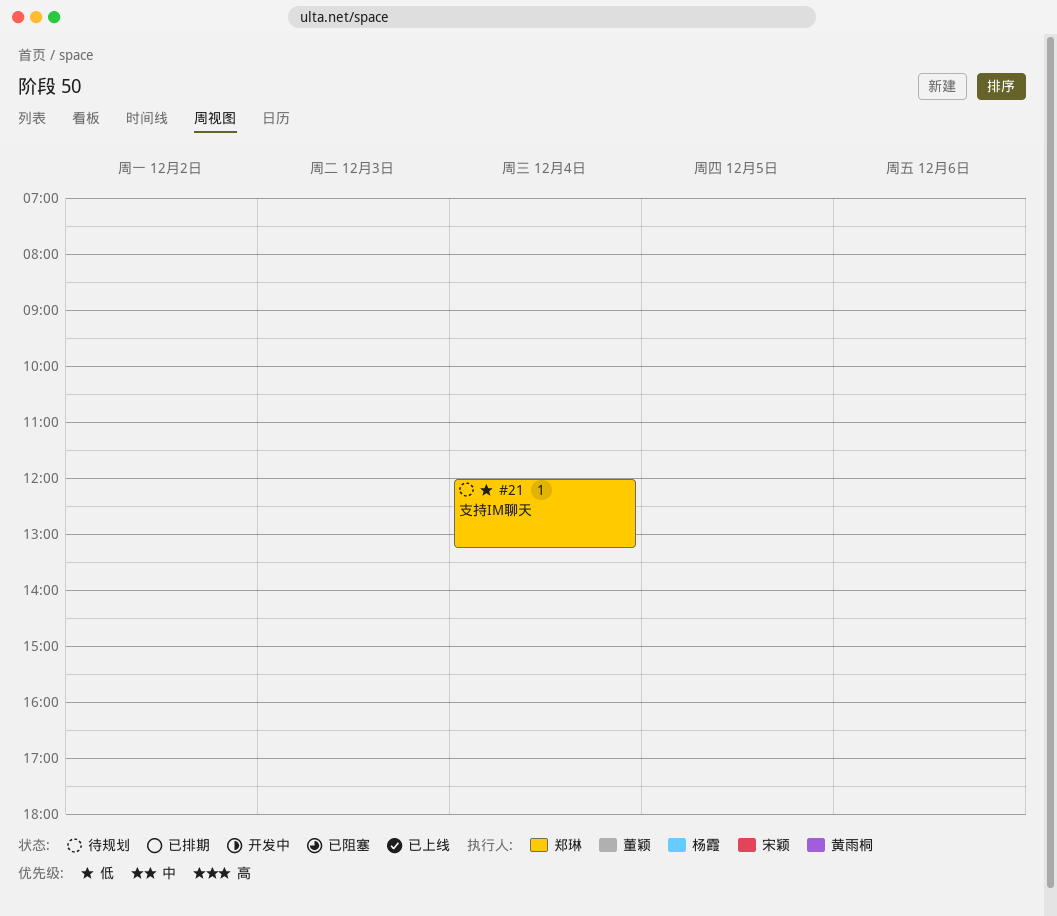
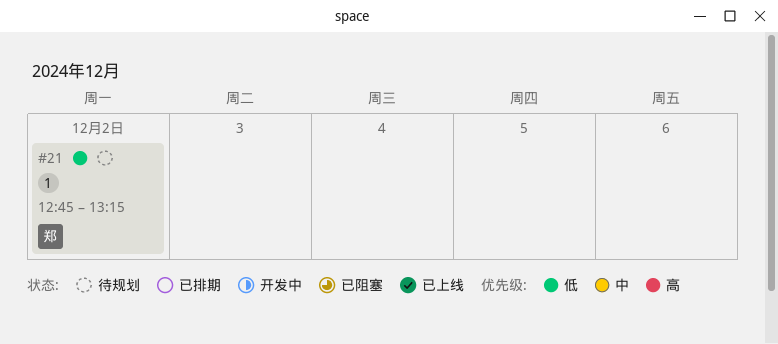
#21, day: Dec 4 -> Dec 2
#21, begins: 12:00 -> 12:45

